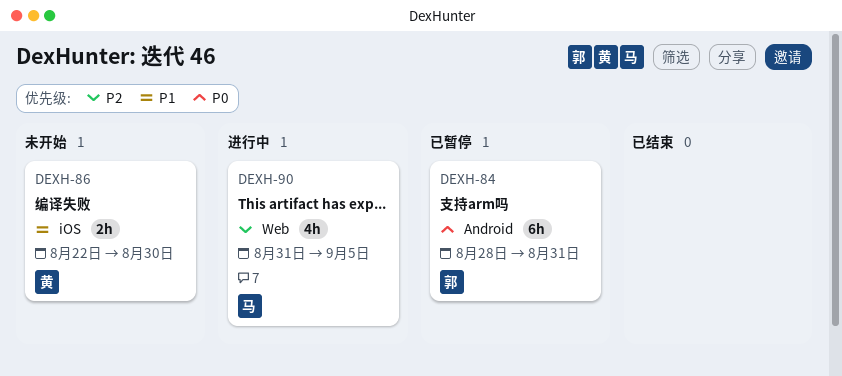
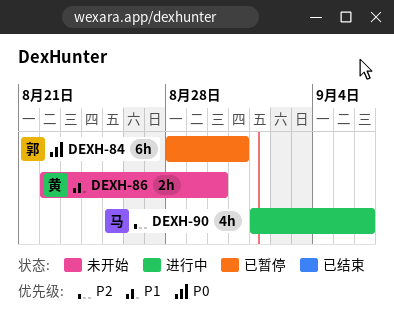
DEXH-90, start: Aug 31 -> Sep 1
DEXH-90, due: Sep 5 -> Sep 6

